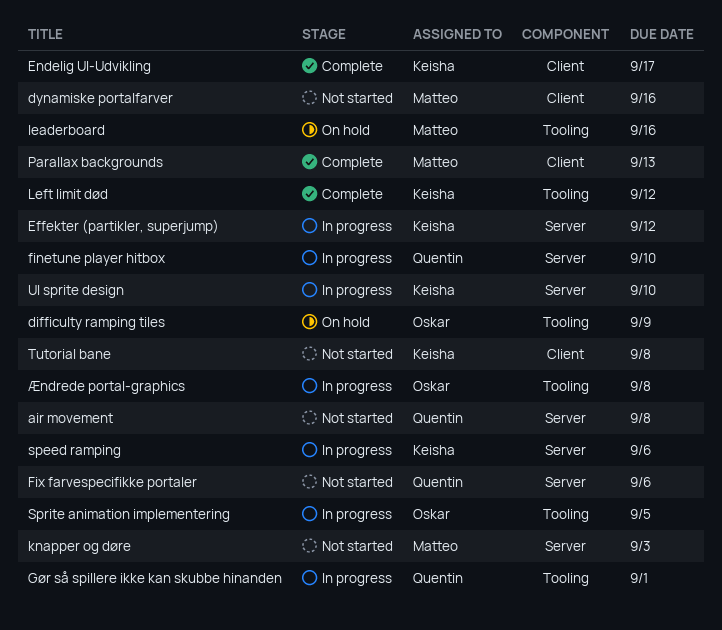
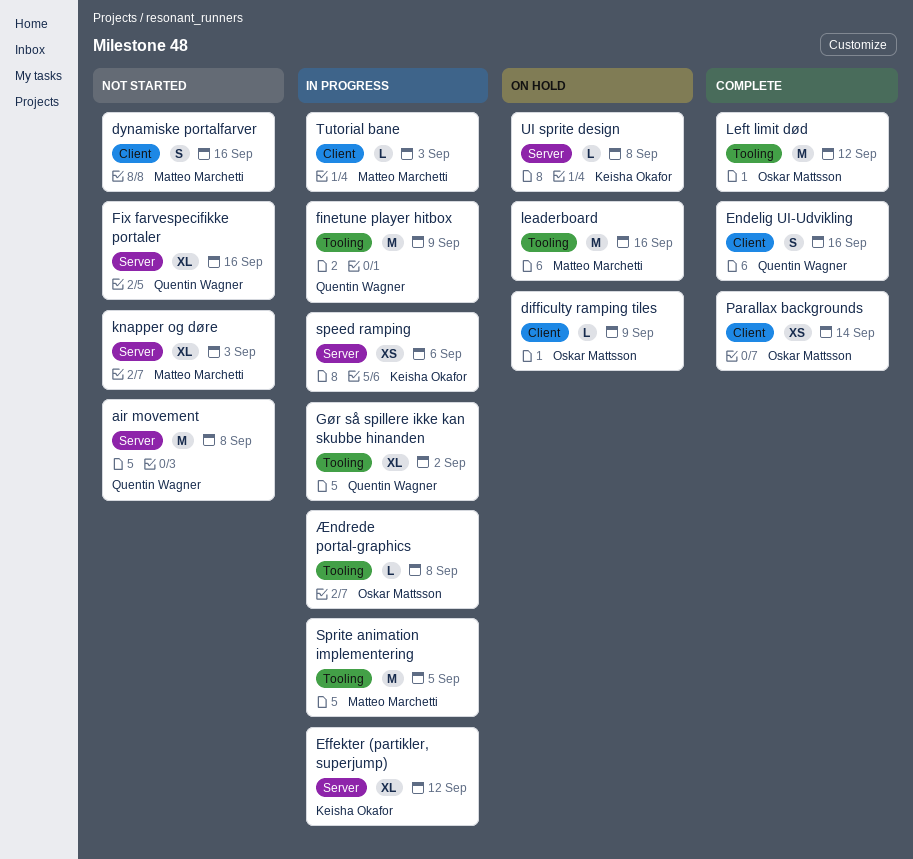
difficulty ramping tiles, label: Tooling -> Client
Endelig UI-Udvikling, owner: Keisha Okafor -> Quentin Wagner
Endelig UI-Udvikling, due: Sep 17 -> Sep 16
finetune player hitbox, label: Server -> Tooling
finetune player hitbox, due: Sep 10 -> Sep 9
Fix farvespecifikke portaler, due: Sep 6 -> Sep 16
Gør så spillere ikke kan skubbe hinanden, due: Sep 1 -> Sep 2
Left limit død, owner: Keisha Okafor -> Oskar Mattsson
Parallax backgrounds, owner: Matteo Marchetti -> Oskar Mattsson
Parallax backgrounds, due: Sep 13 -> Sep 14
Sprite animation implementering, owner: Oskar Mattsson -> Matteo Marchetti
Tutorial bane, status: Not started -> In progress
Tutorial bane, owner: Keisha Okafor -> Matteo Marchetti
Tutorial bane, due: Sep 8 -> Sep 3
UI sprite design, status: In progress -> On hold
UI sprite design, due: Sep 10 -> Sep 8

